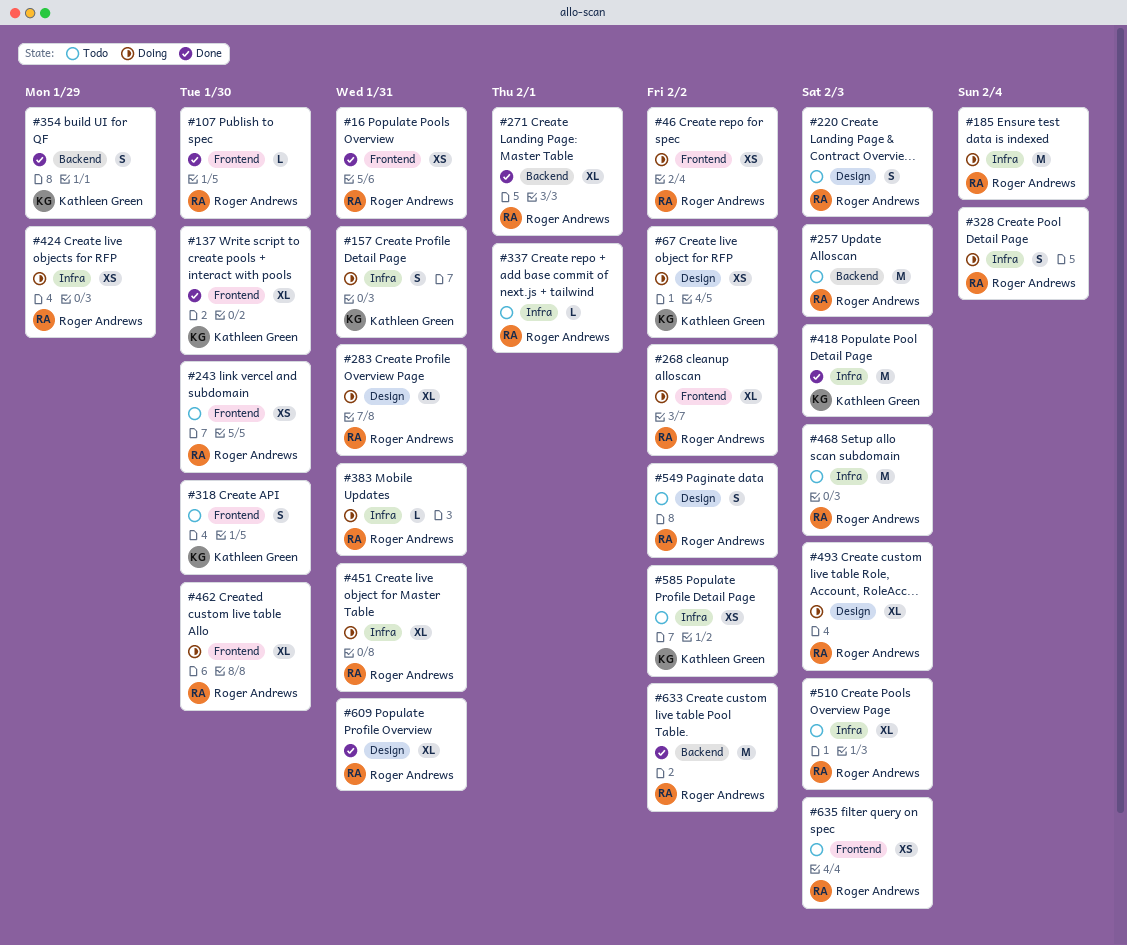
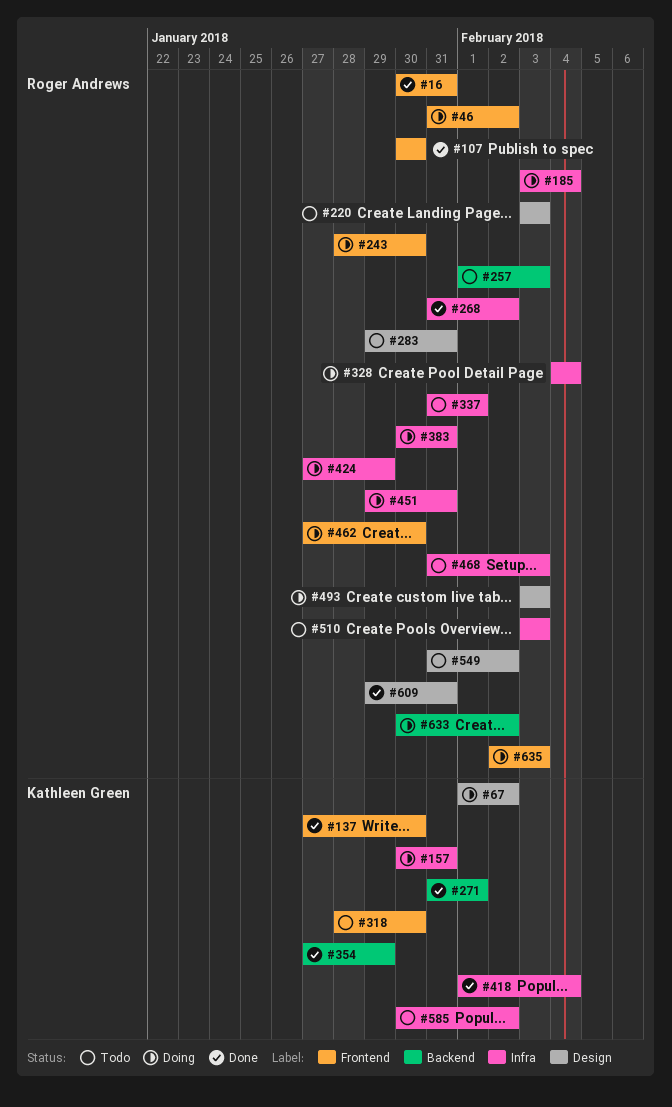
#243, status: Todo -> Doing
#268, status: Doing -> Done
#268, label: Frontend -> Infra
#271, owner: Roger Andrews -> Kathleen Green
#283, status: Doing -> Todo
#418, due: Feb 3 -> Feb 4
#633, status: Done -> Doing
#635, status: Todo -> Doing

